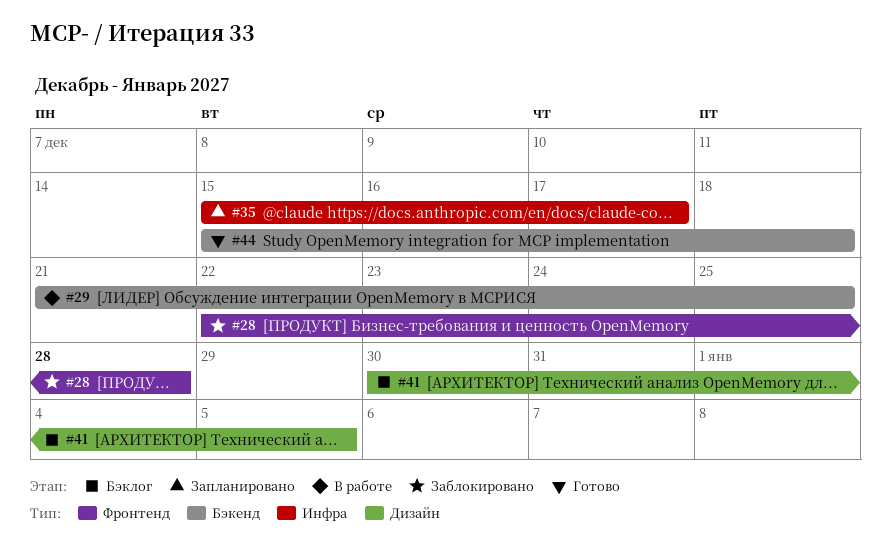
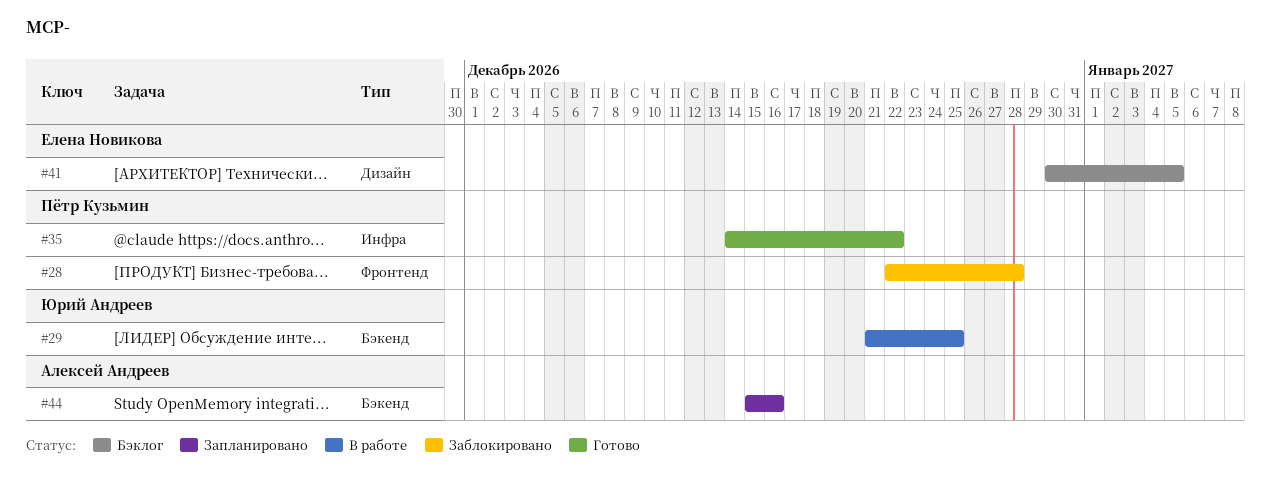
#35, status: Запланировано -> Готово
#35, start: Dec 15 -> Dec 14
#35, due: Dec 17 -> Dec 22
#44, status: Готово -> Запланировано
#44, due: Dec 18 -> Dec 16

